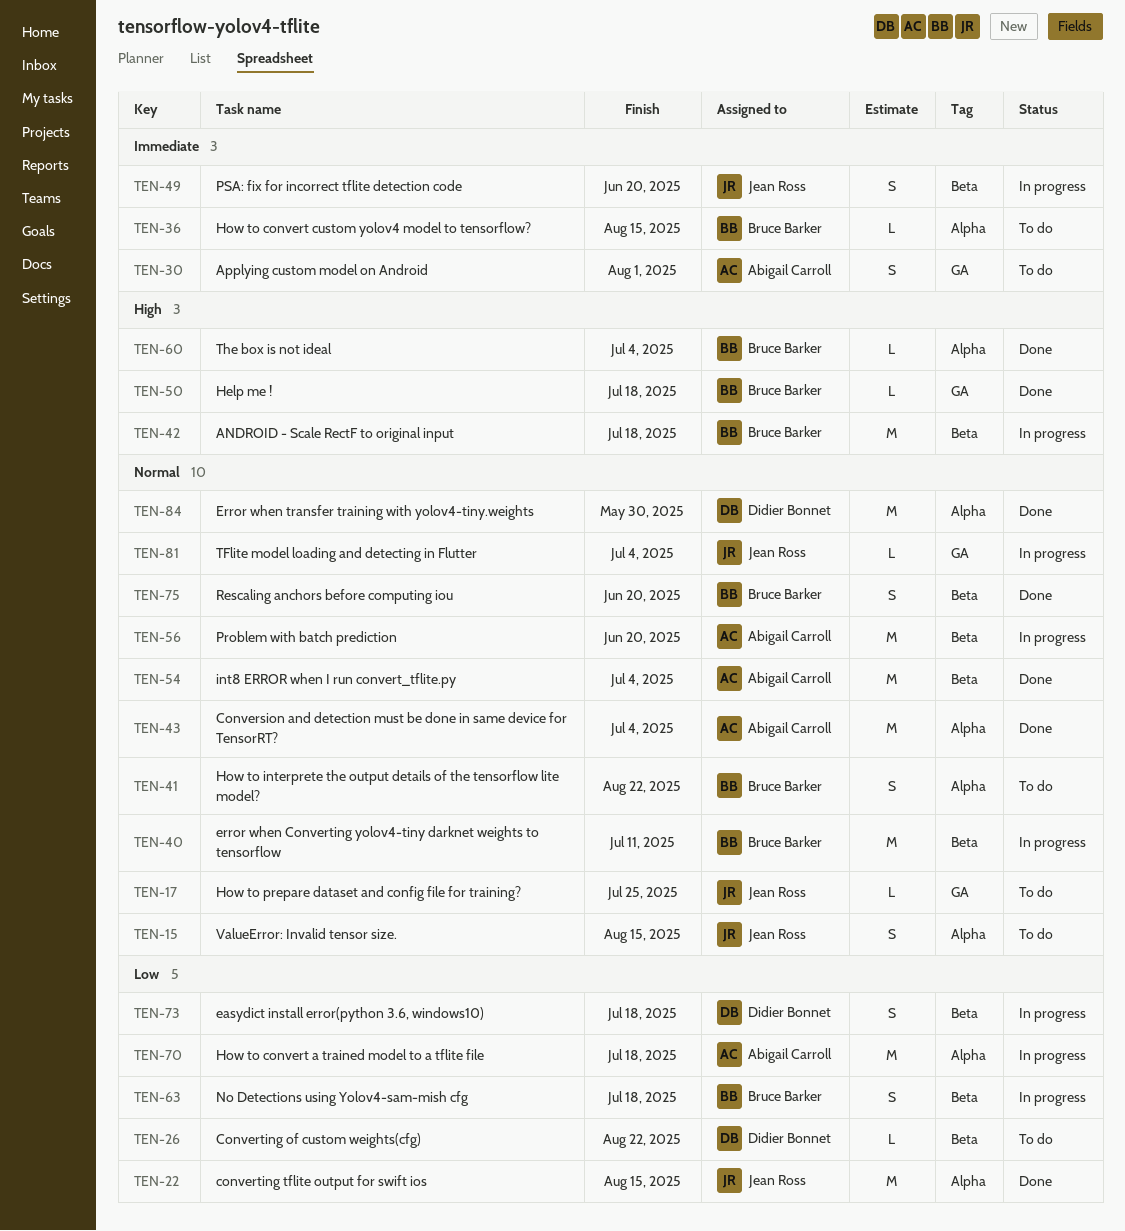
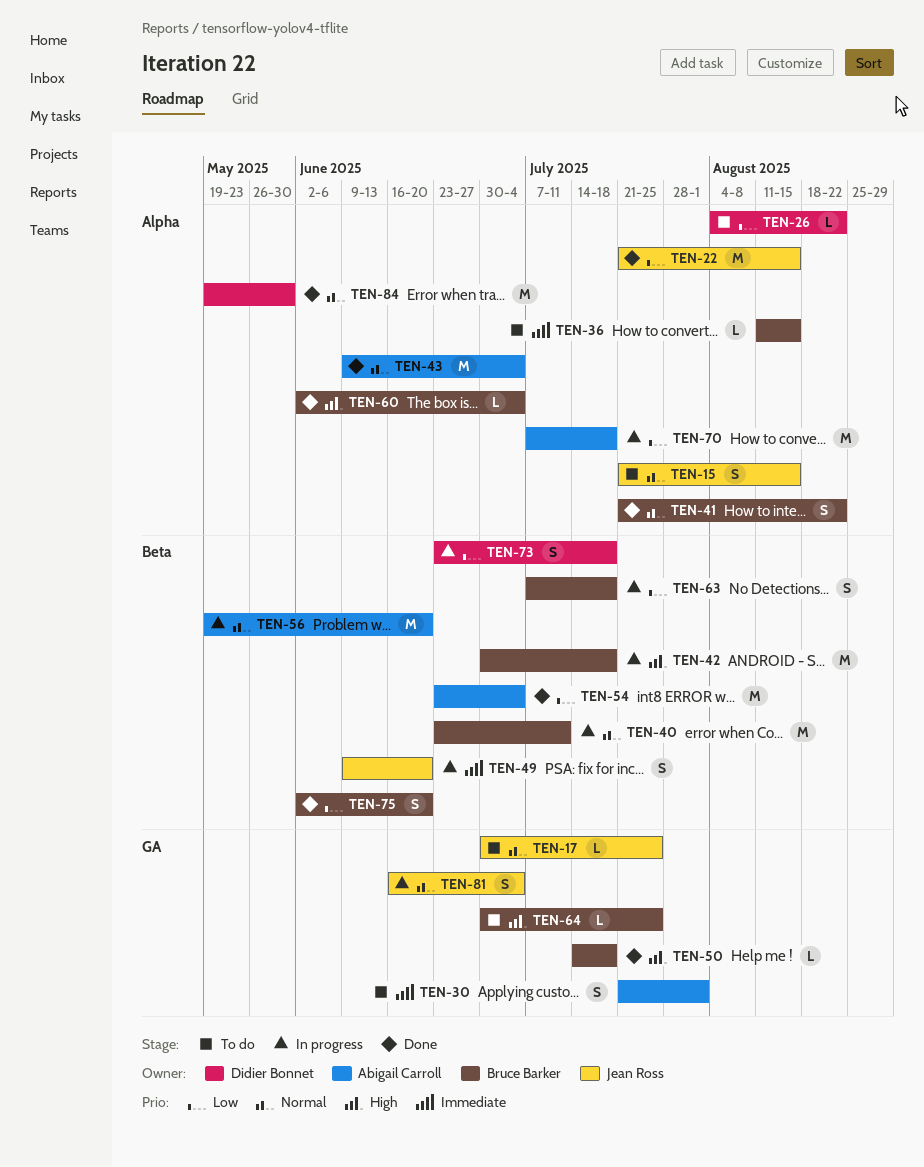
TEN-26, label: Beta -> Alpha
TEN-41, status: To do -> Done
TEN-54, priority: Normal -> Low
TEN-64: none -> present
TEN-75, priority: Normal -> Low
TEN-81, estimate: L -> S

